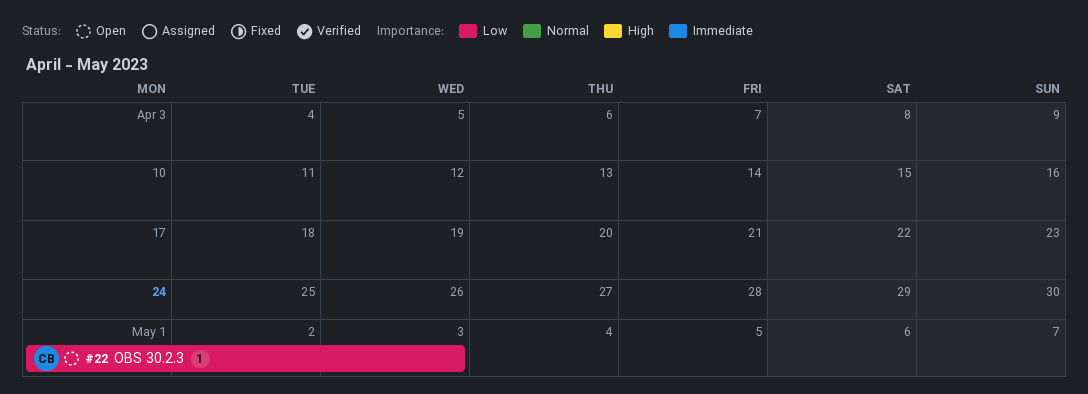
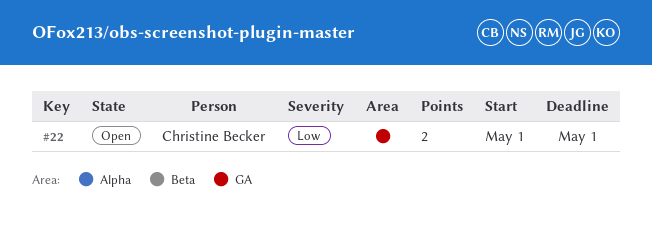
#22, estimate: 1 -> 2
#22, due: May 3 -> May 1

